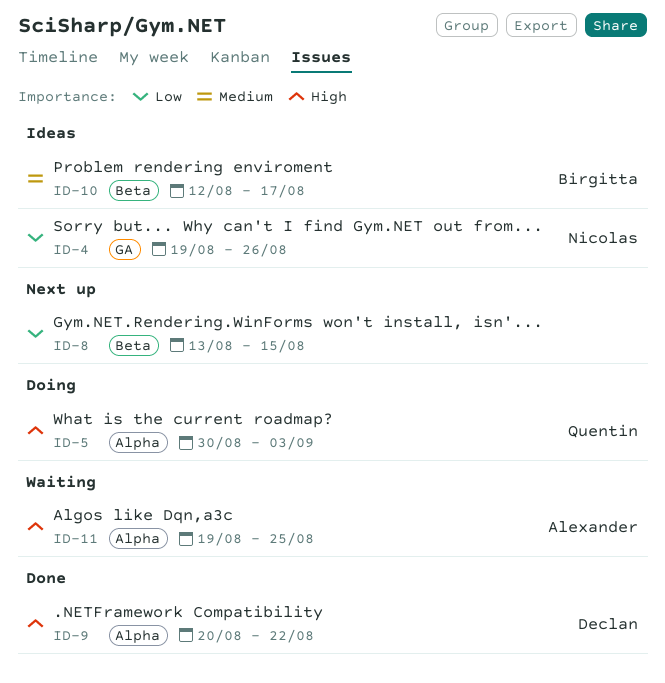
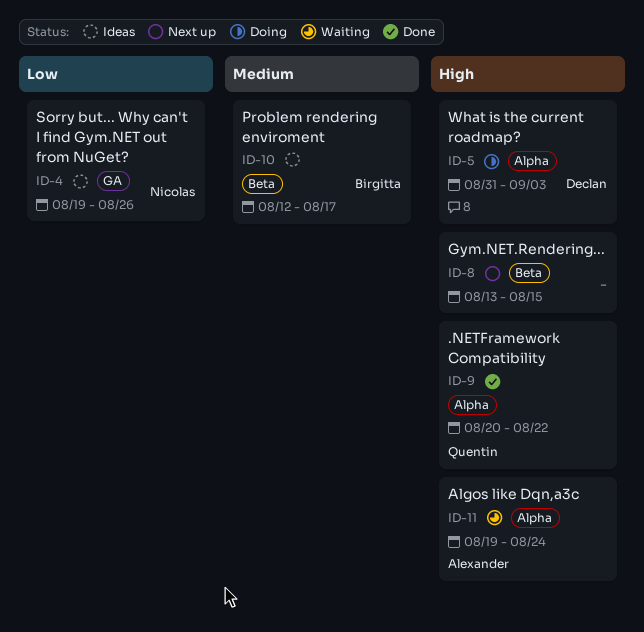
ID-5, owner: Quentin -> Declan
ID-5, start: Aug 30 -> Aug 31
ID-8, priority: Low -> High
ID-9, owner: Declan -> Quentin
ID-11, due: Aug 25 -> Aug 24

